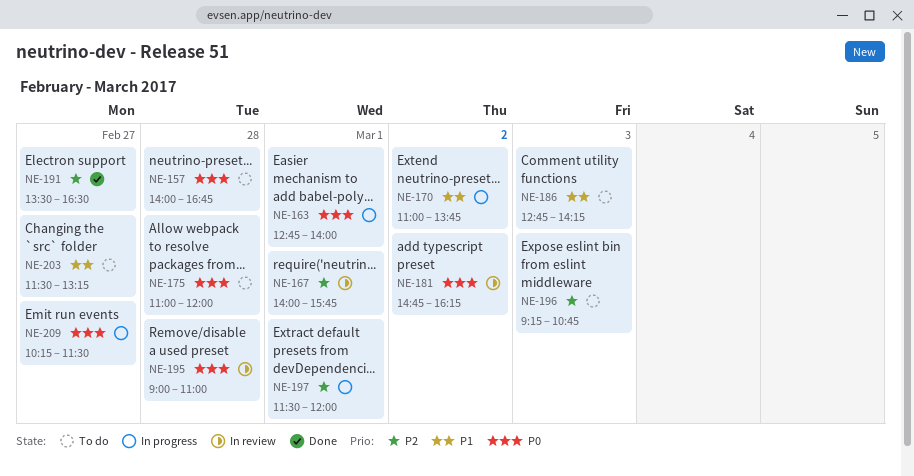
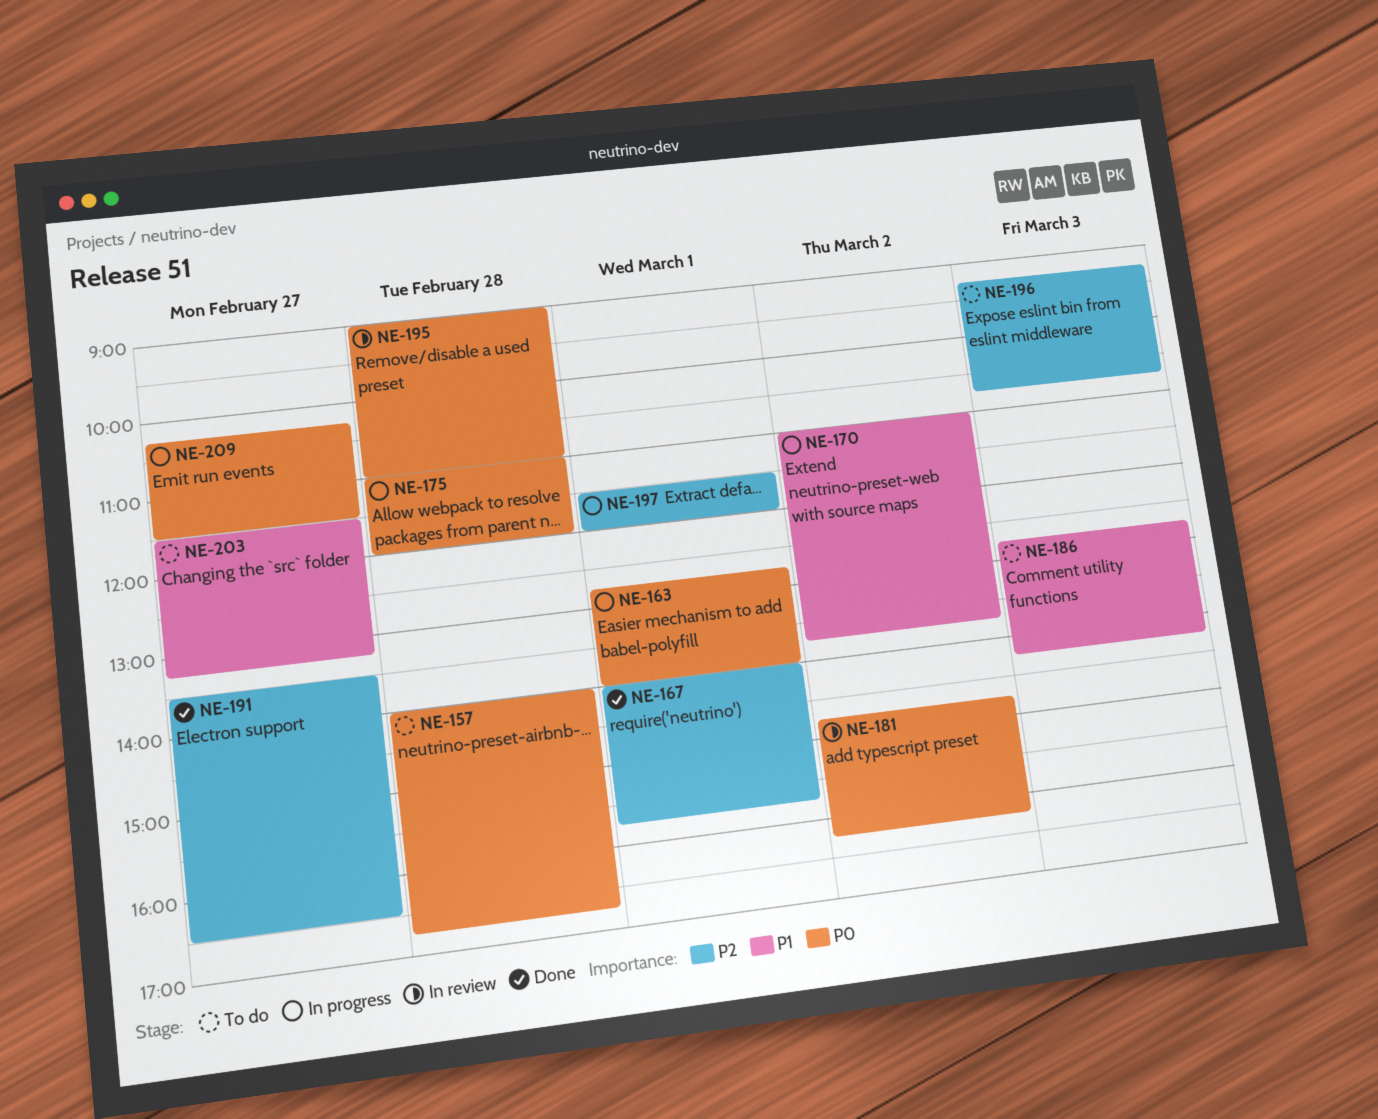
NE-167, status: In review -> Done
NE-175, status: To do -> In progress

